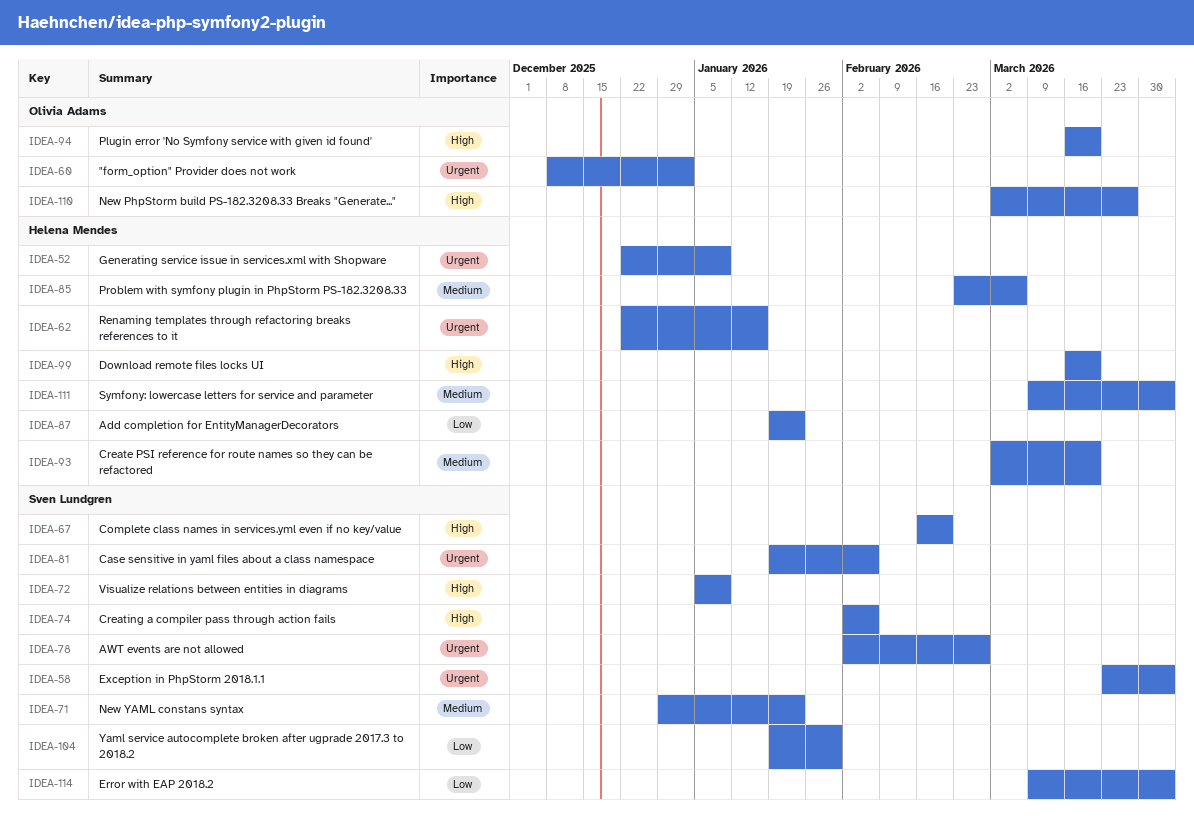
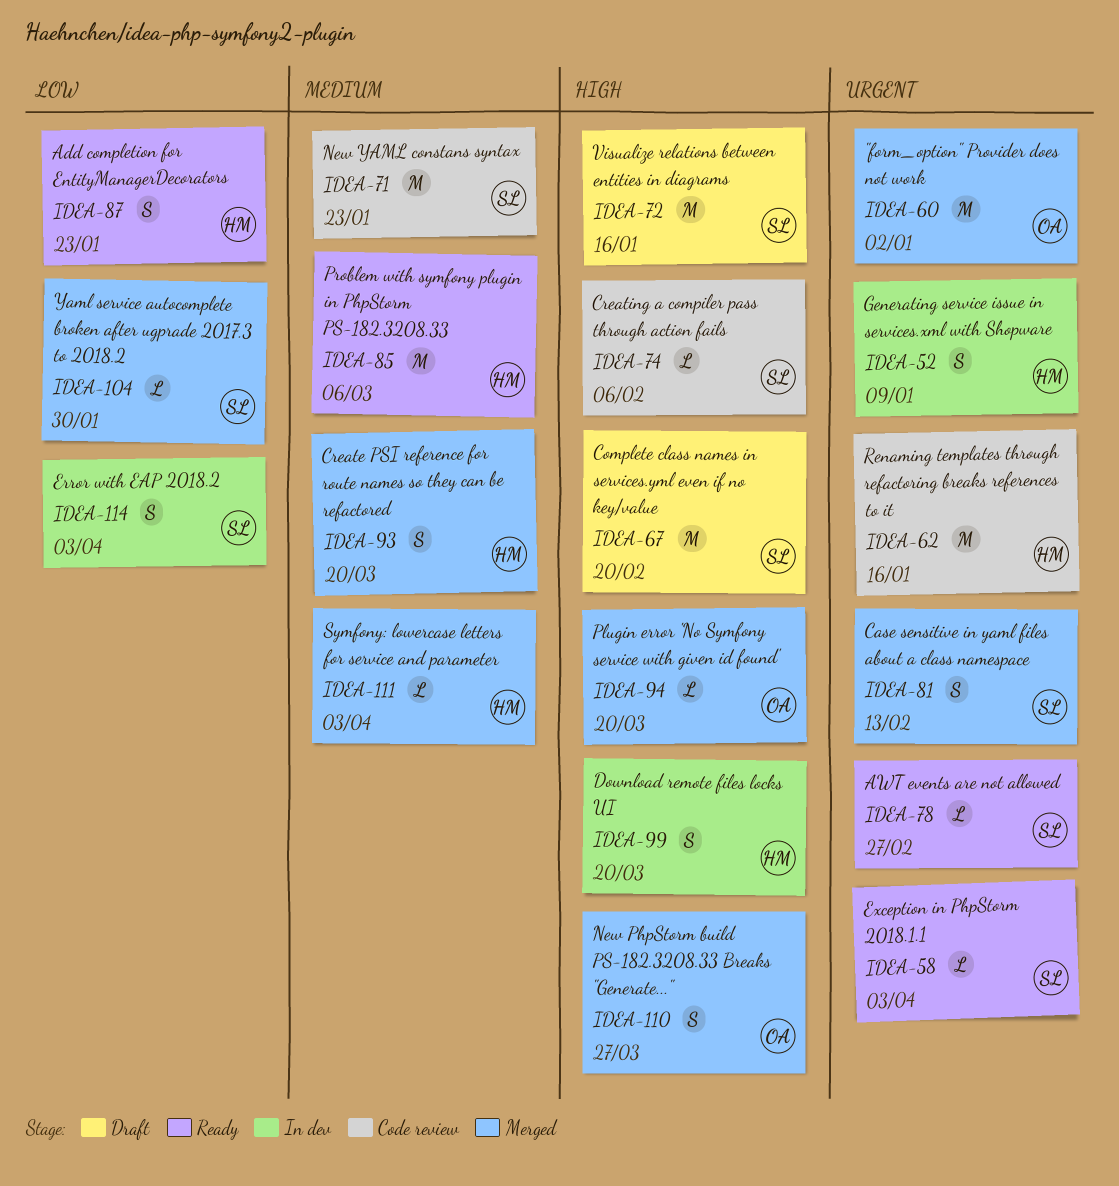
IDEA-72, due: Jan 9 -> Jan 16
IDEA-81, due: Feb 6 -> Feb 13

